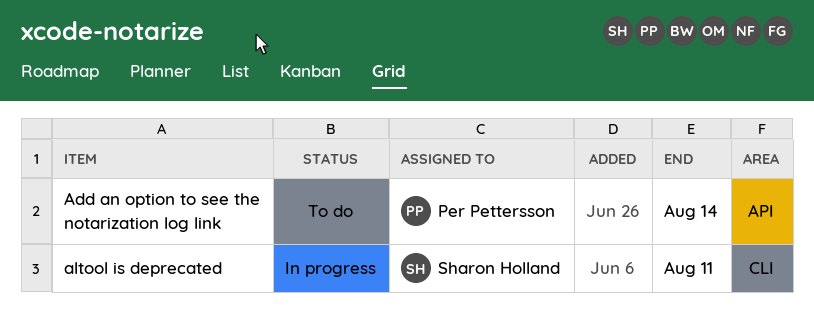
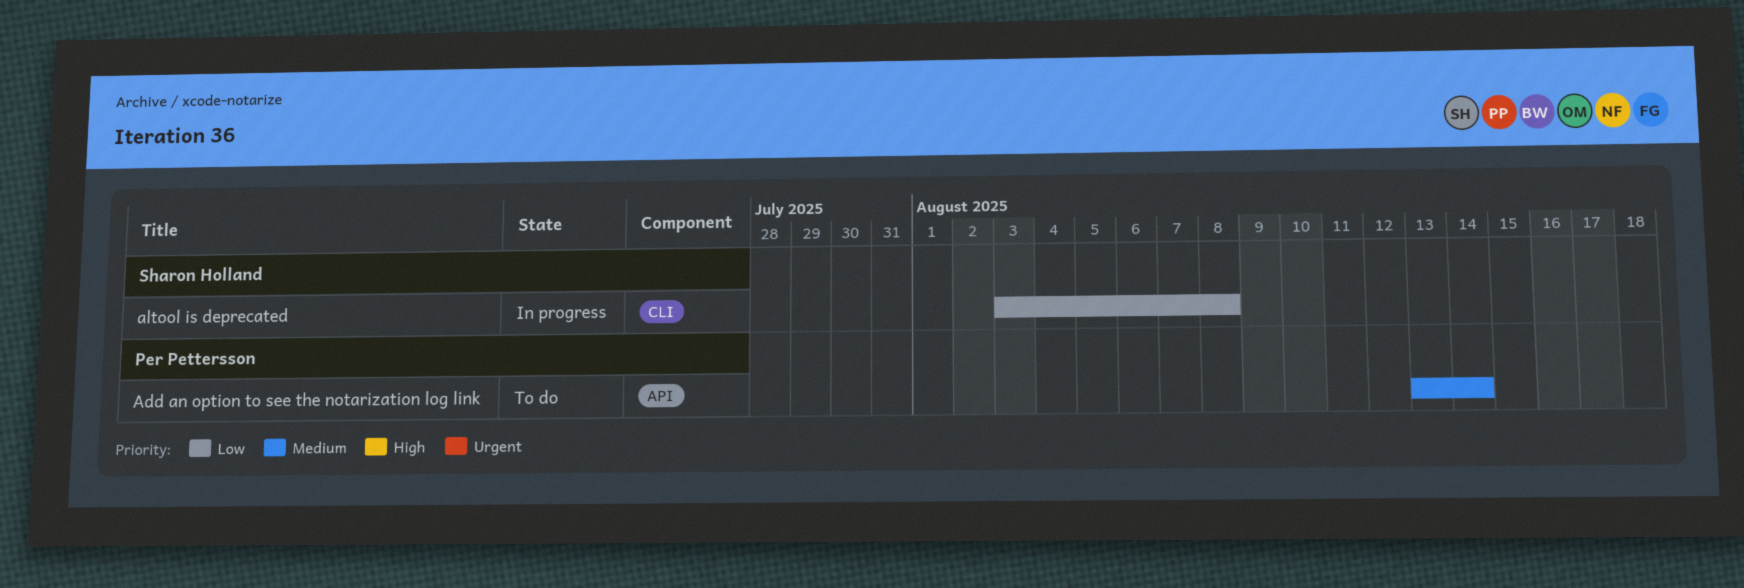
altool is deprecated, due: Aug 11 -> Aug 8

